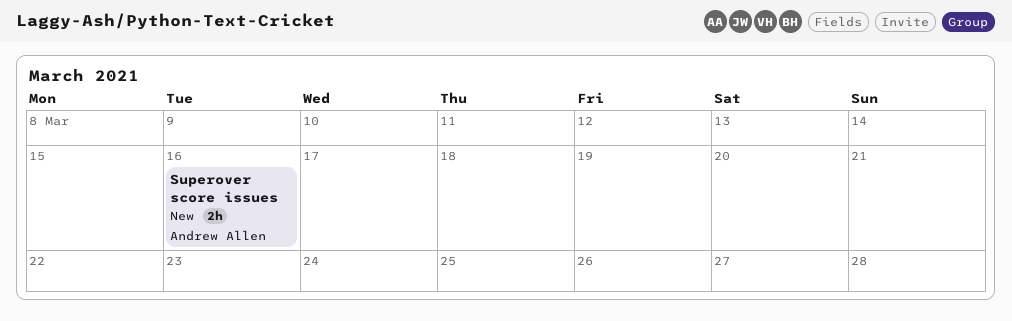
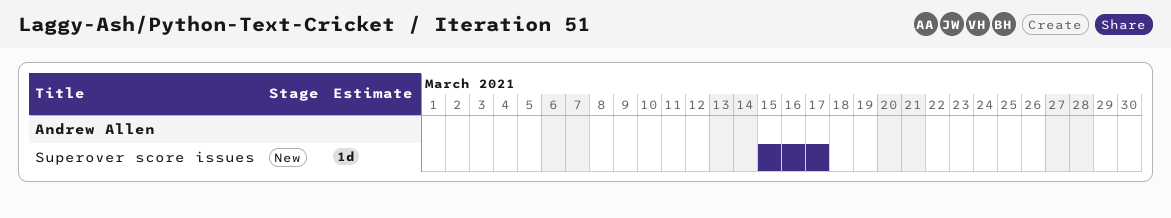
Superover score issues, estimate: 2h -> 1d
Superover score issues, due: Mar 16 -> Mar 17

